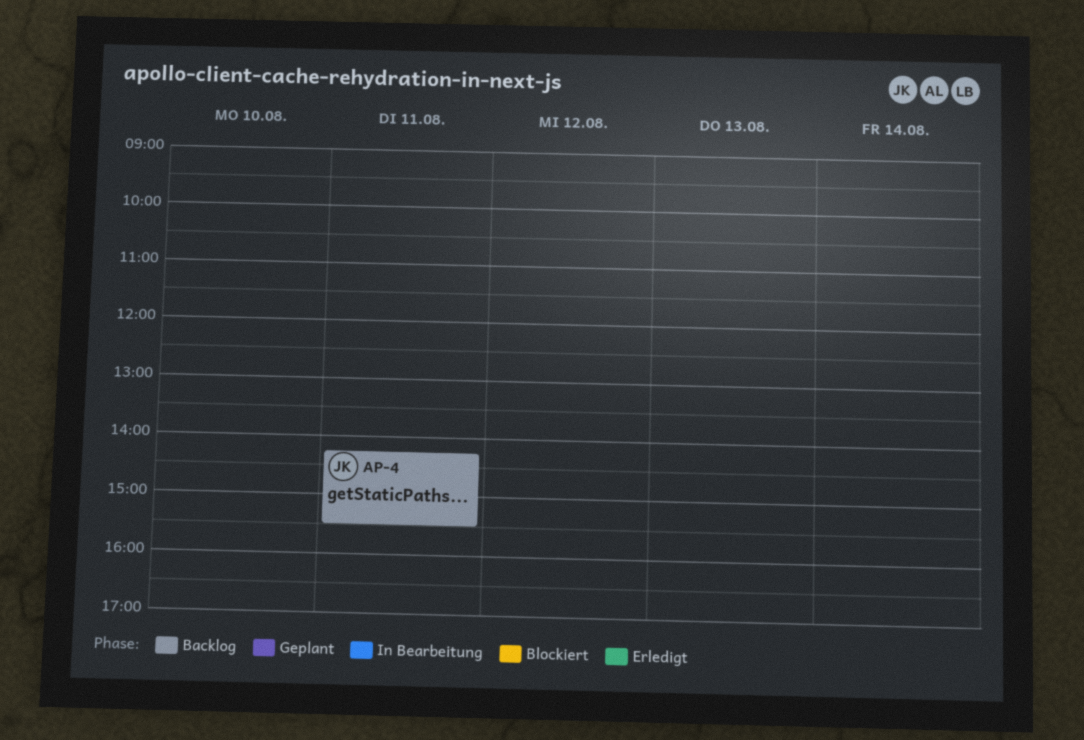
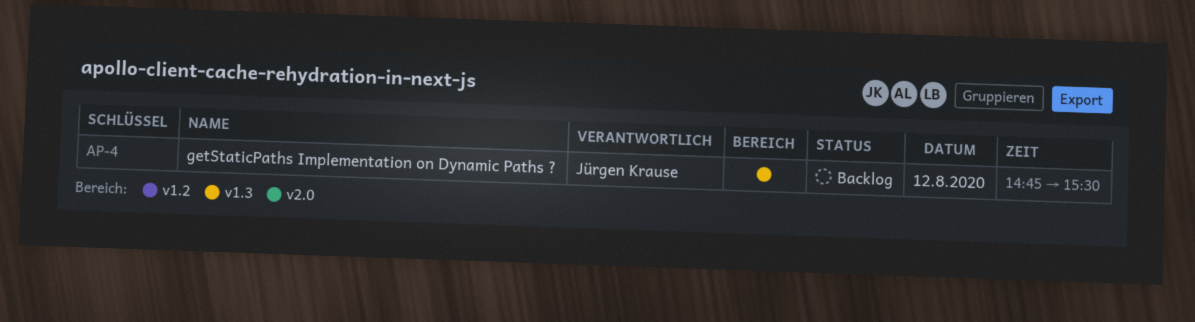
AP-4, day: Aug 11 -> Aug 12
AP-4, begins: 14:15 -> 14:45

